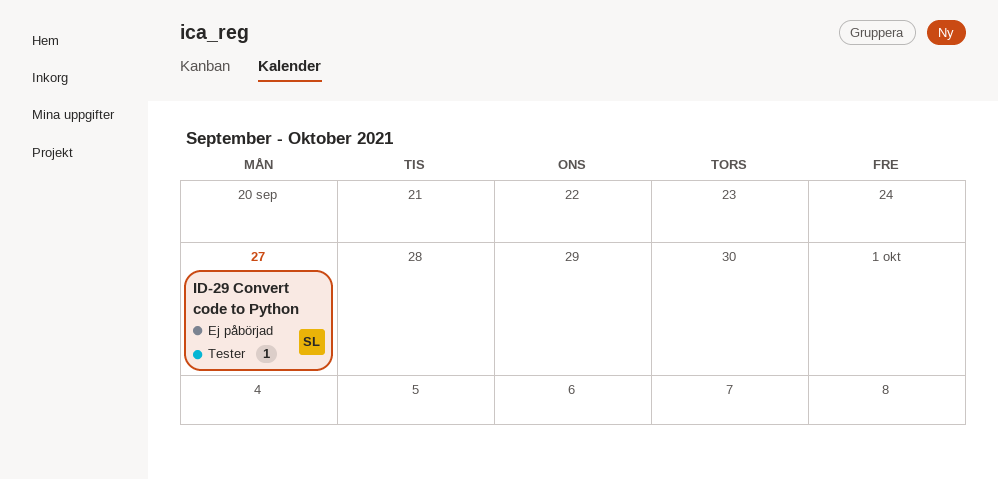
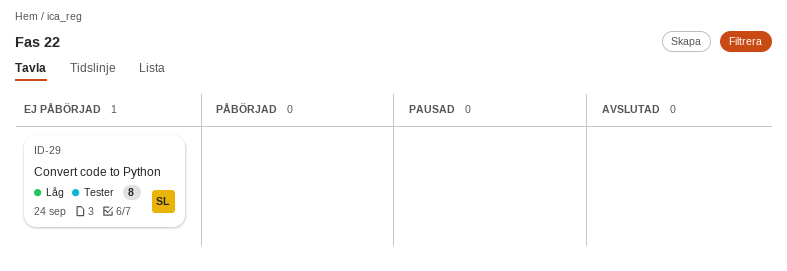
ID-29, estimate: 1 -> 8
ID-29, due: Sep 27 -> Sep 24

